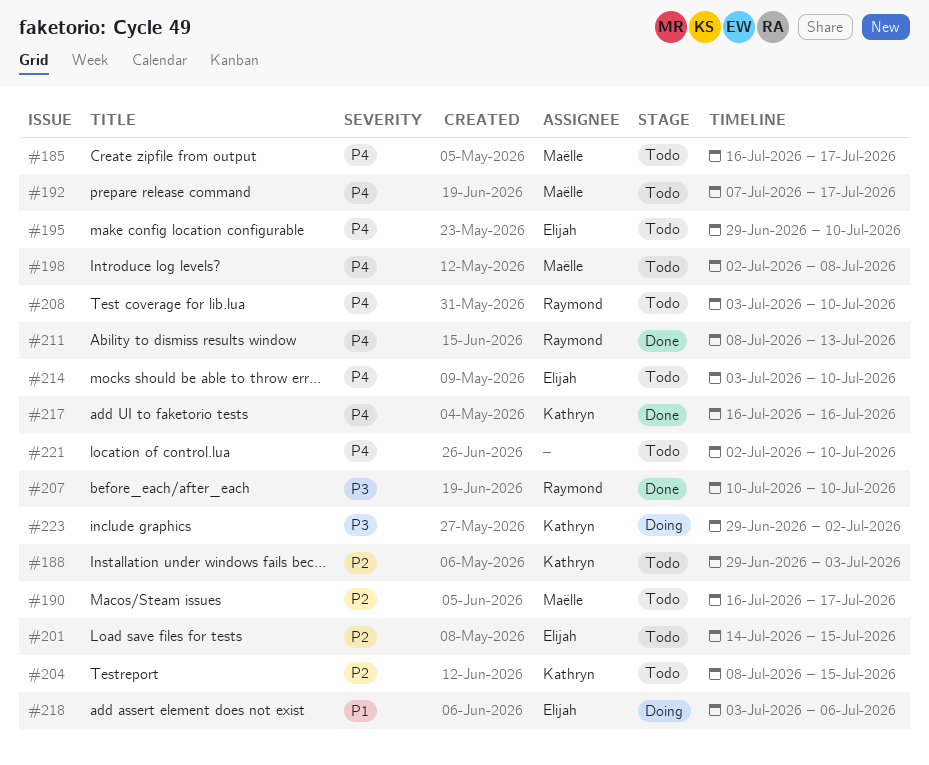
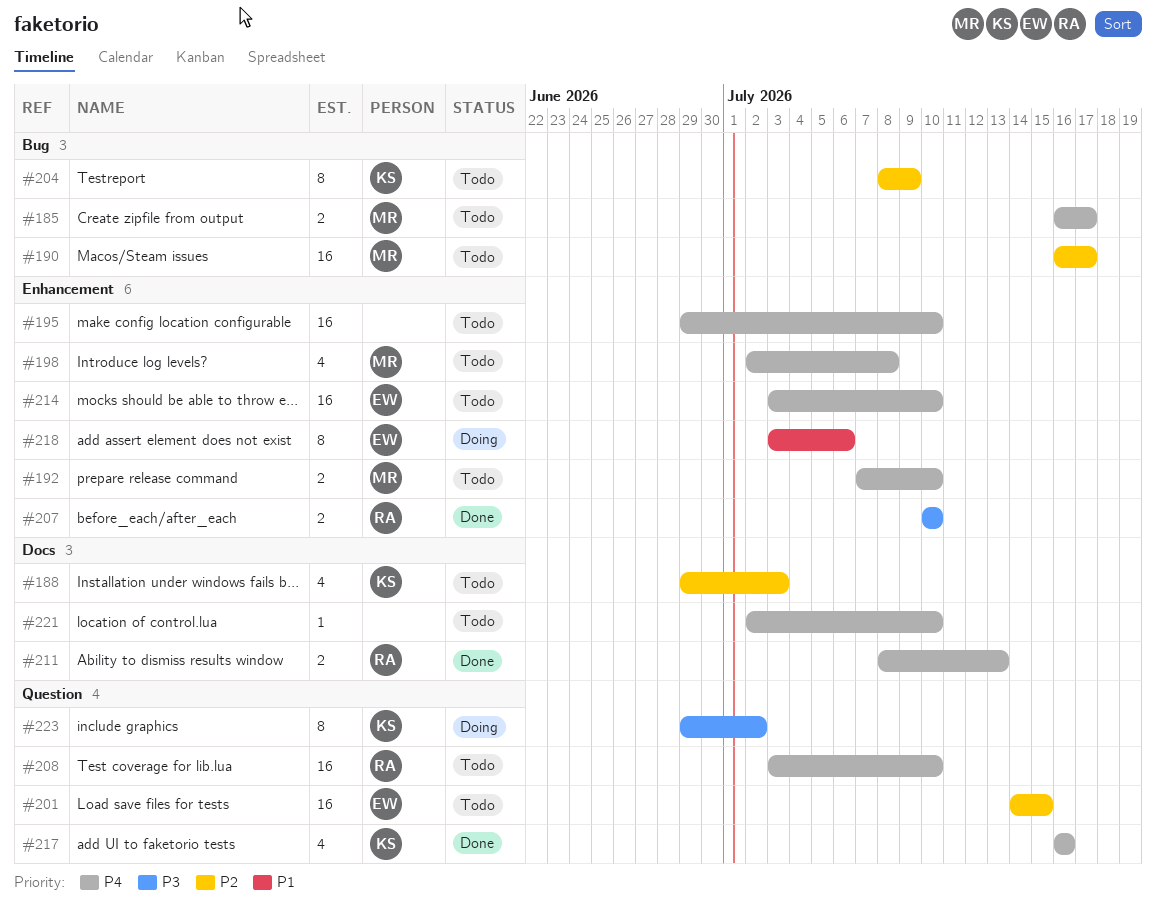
#192, due: Jul 17 -> Jul 10
#195, owner: Elijah -> none
#204, due: Jul 15 -> Jul 9

